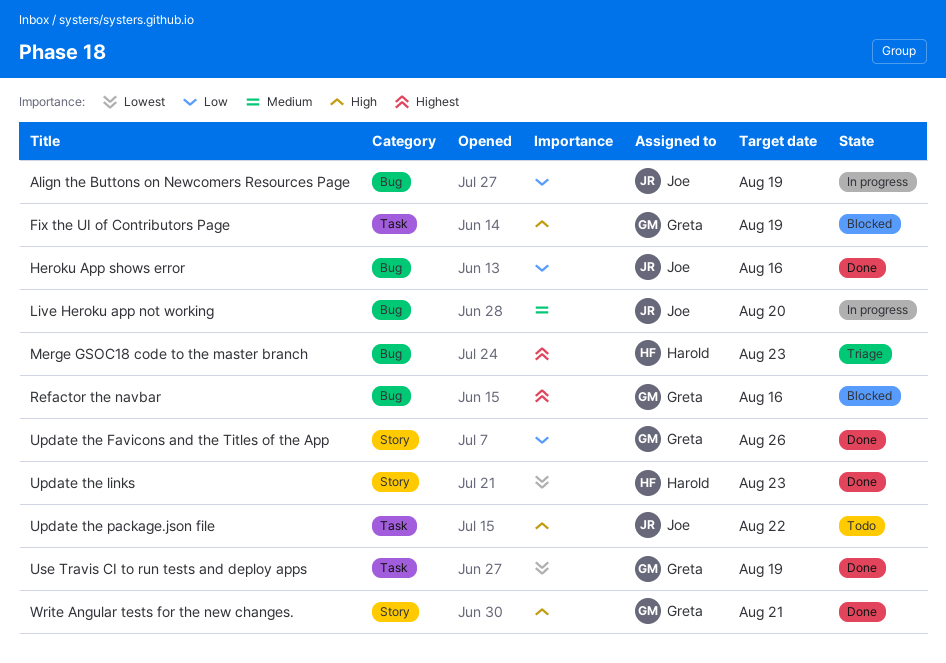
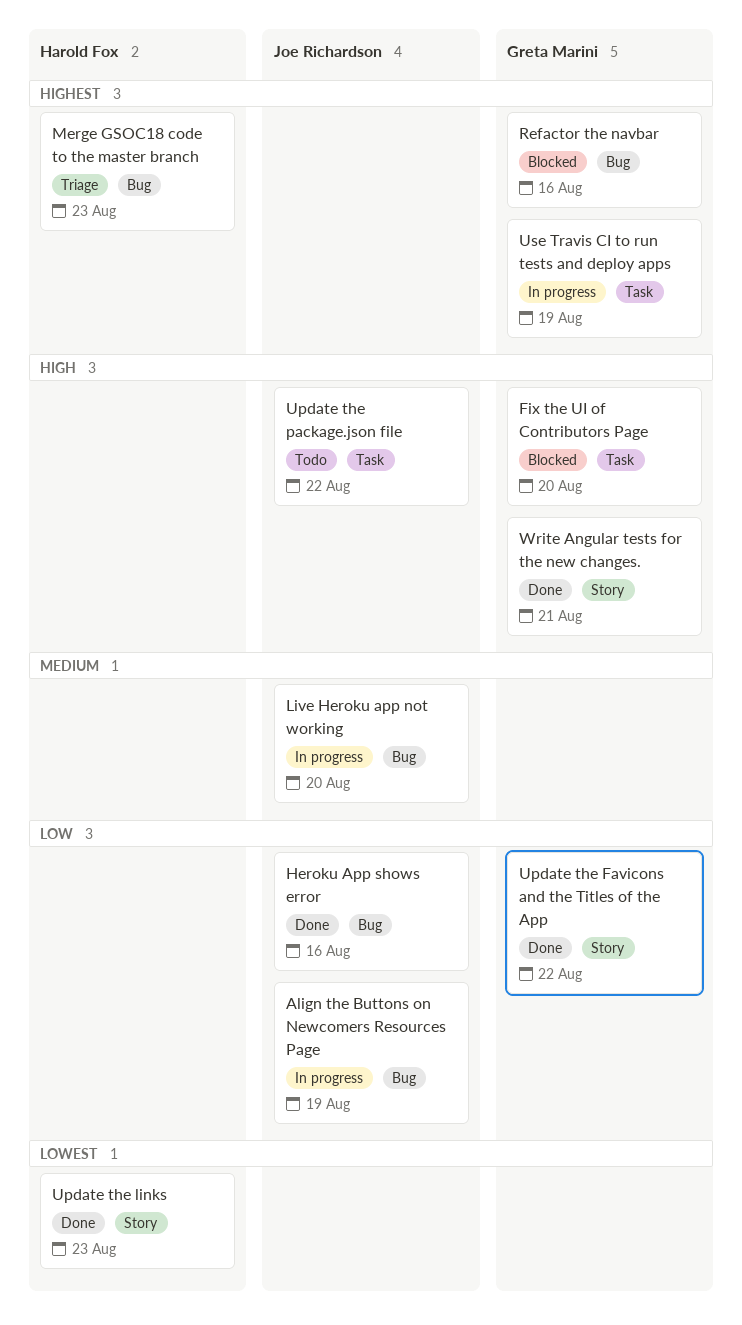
Fix the UI of Contributors Page, due: Aug 19 -> Aug 20
Update the Favicons and the Titles of the App, due: Aug 26 -> Aug 22
Use Travis CI to run tests and deploy apps, status: Done -> In progress
Use Travis CI to run tests and deploy apps, priority: Lowest -> Highest

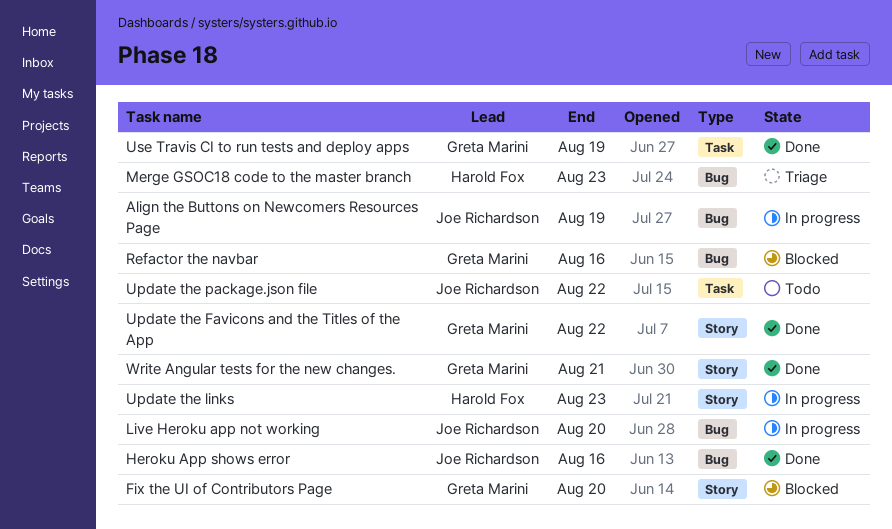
Fix the UI of Contributors Page, label: Task -> Story
Update the links, status: Done -> In progress
Use Travis CI to run tests and deploy apps, status: In progress -> Done

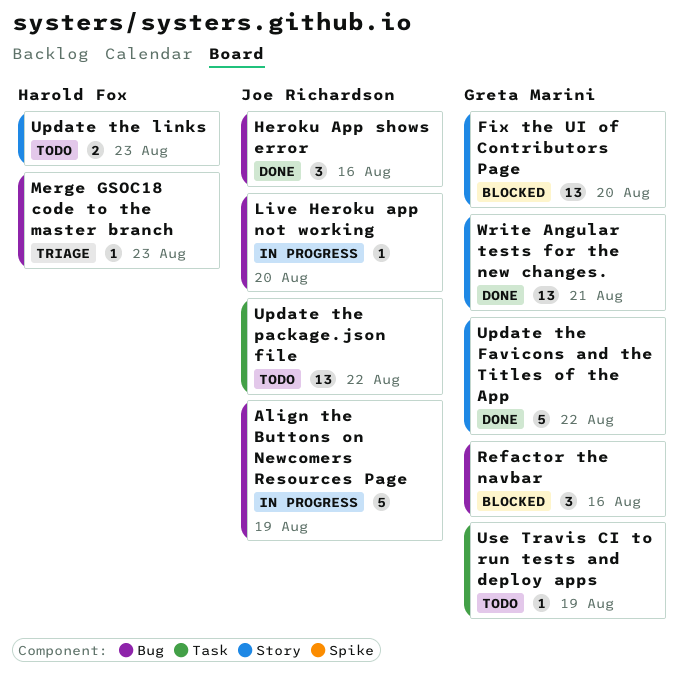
Update the links, status: In progress -> Todo
Use Travis CI to run tests and deploy apps, status: Done -> Todo

